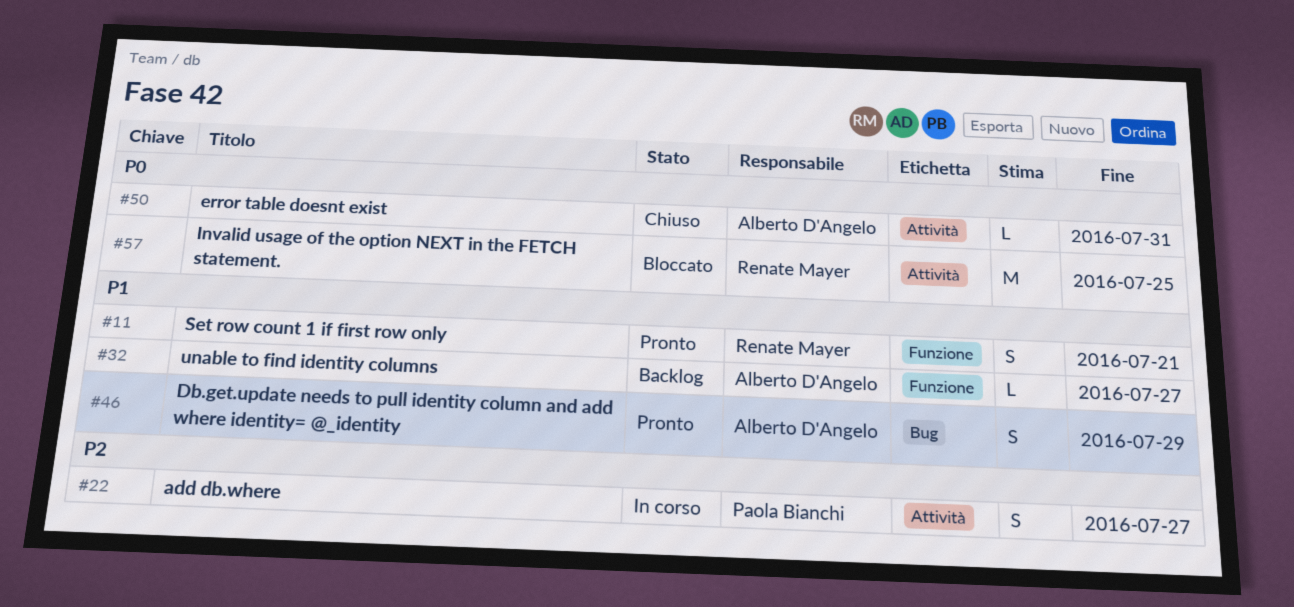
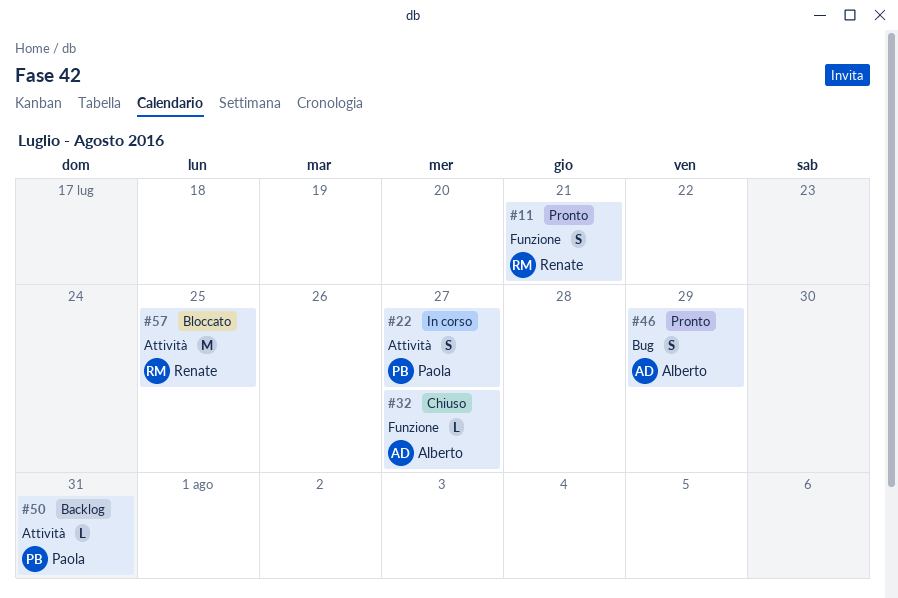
#32, status: Backlog -> Chiuso
#50, status: Chiuso -> Backlog
#50, owner: Alberto D'Angelo -> Paola Bianchi

